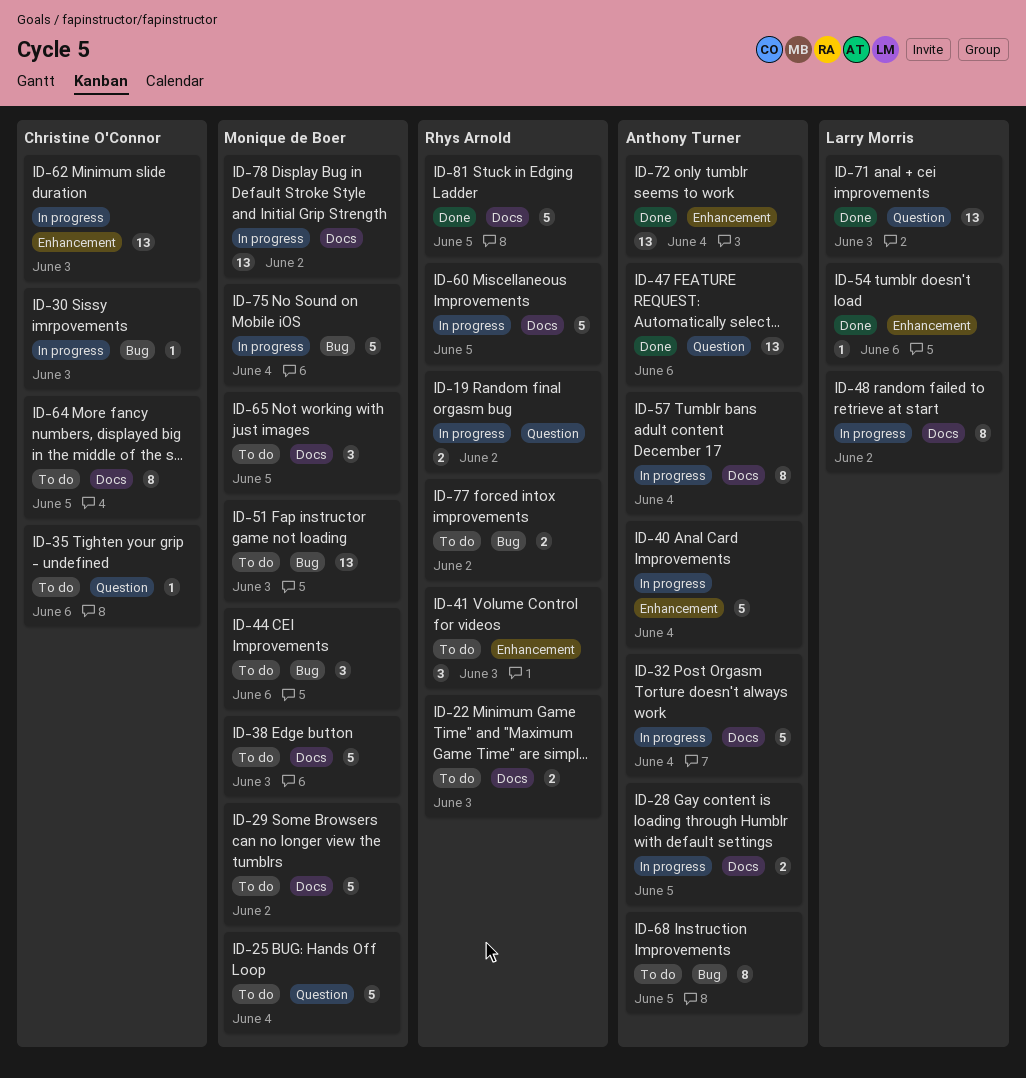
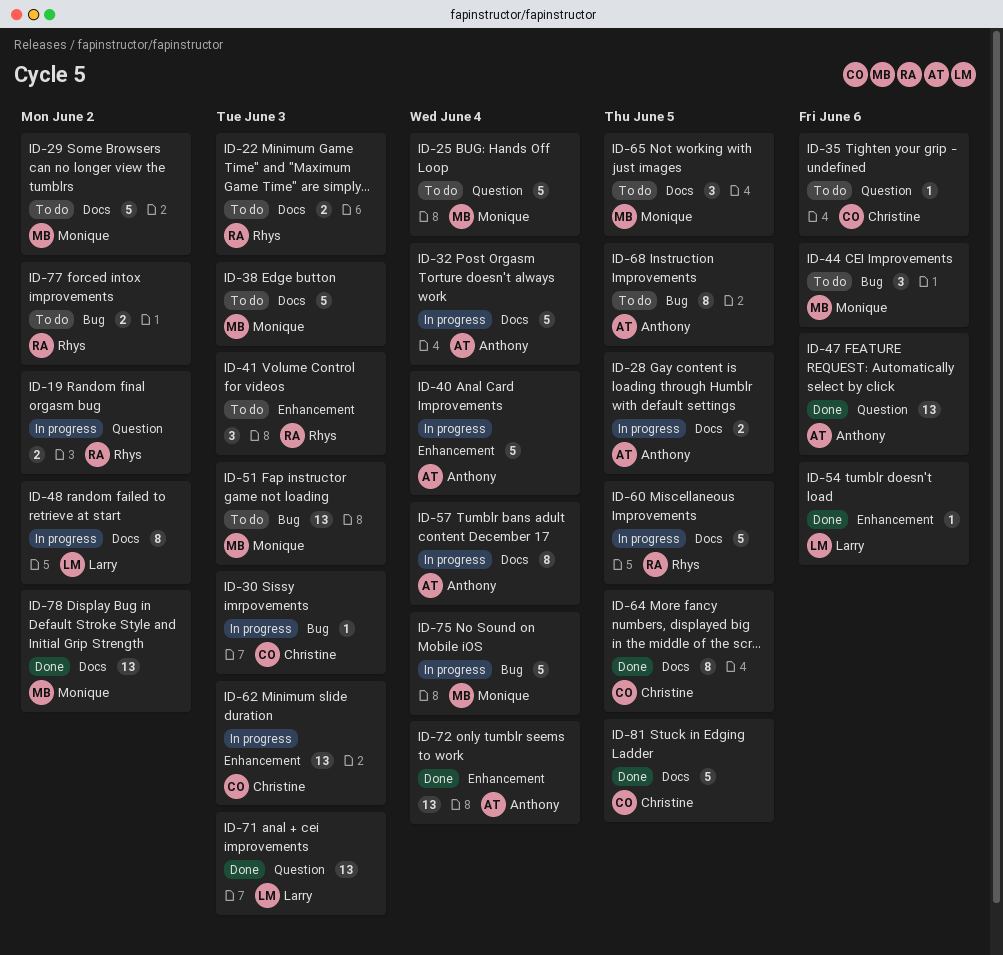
ID-64, status: To do -> Done
ID-78, status: In progress -> Done
ID-81, owner: Rhys Arnold -> Christine O'Connor

